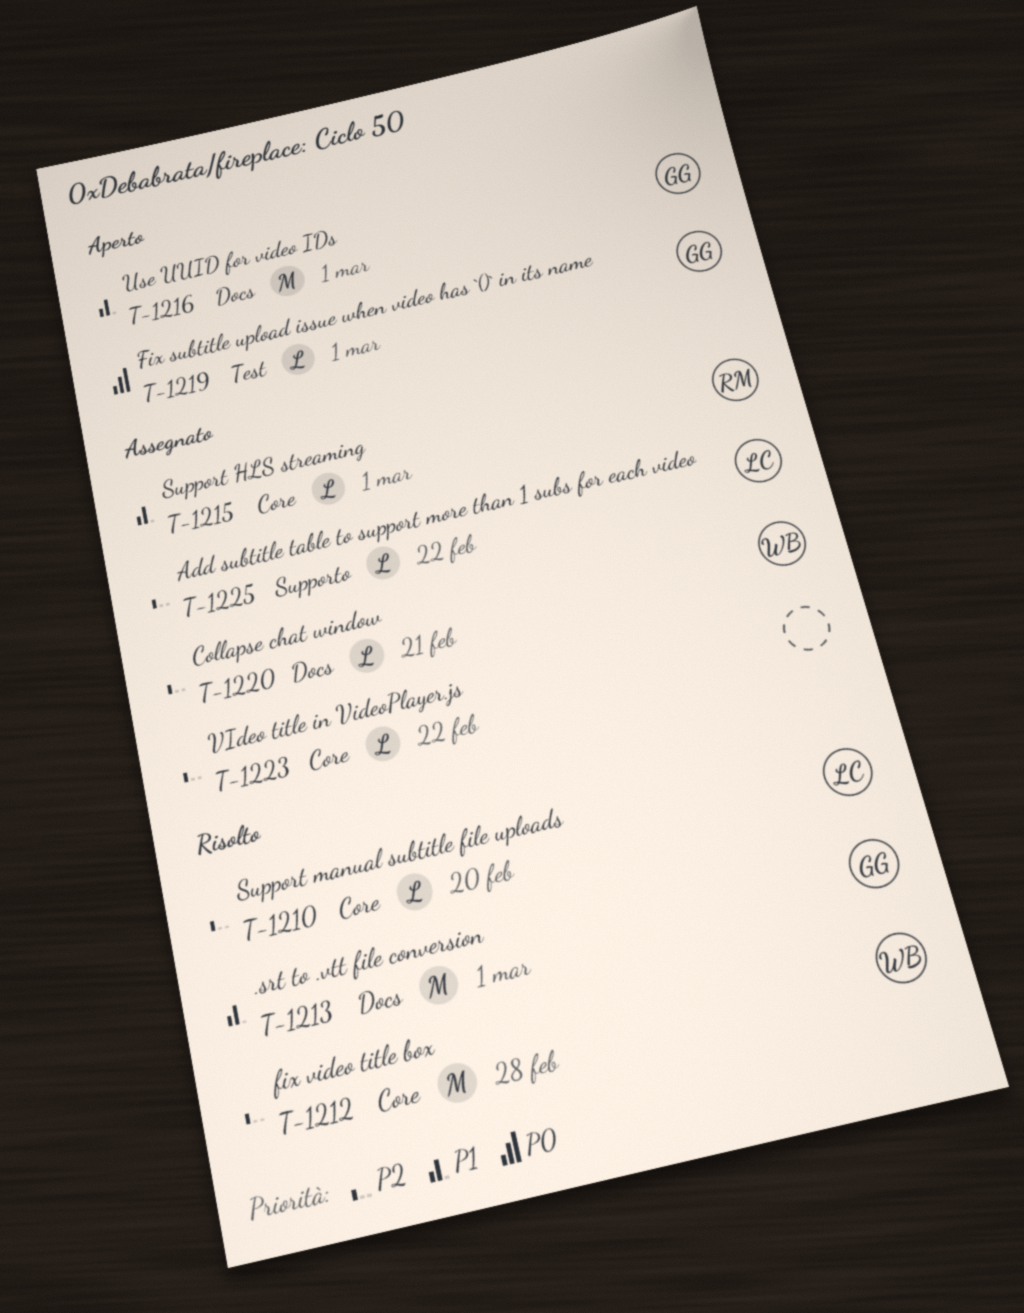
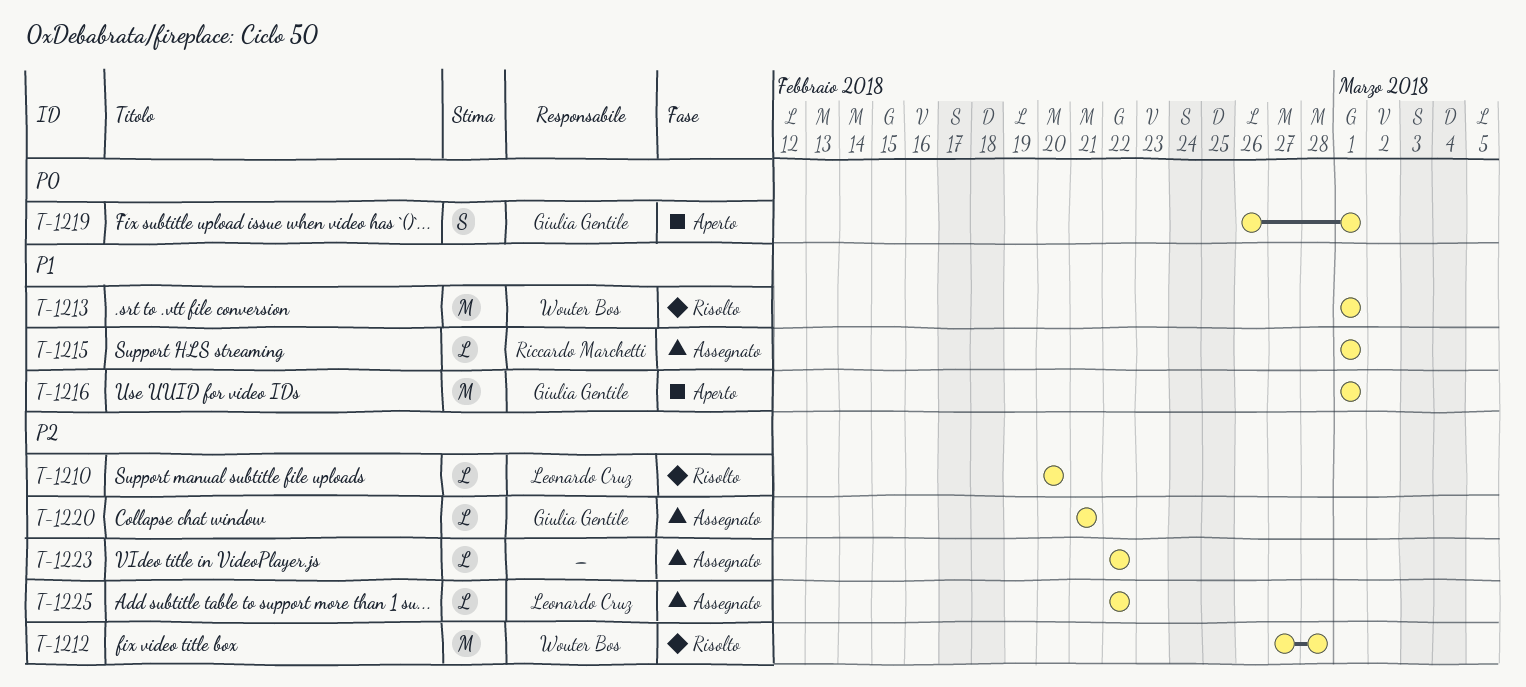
T-1213, owner: Giulia Gentile -> Wouter Bos
T-1219, estimate: L -> S
T-1220, owner: Wouter Bos -> Giulia Gentile

